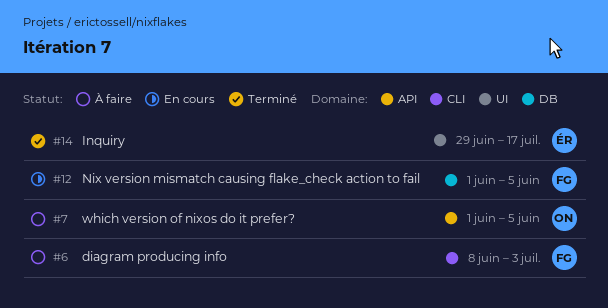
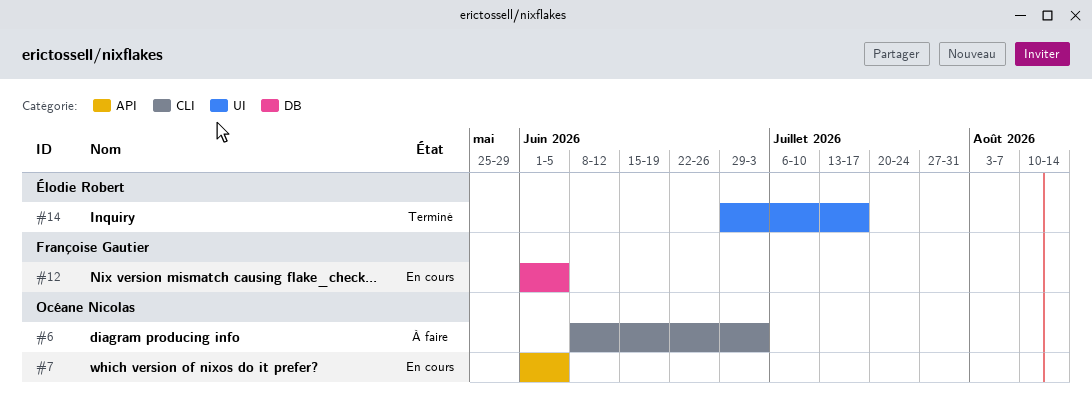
#6, owner: Françoise Gautier -> Océane Nicolas
#7, status: À faire -> En cours

